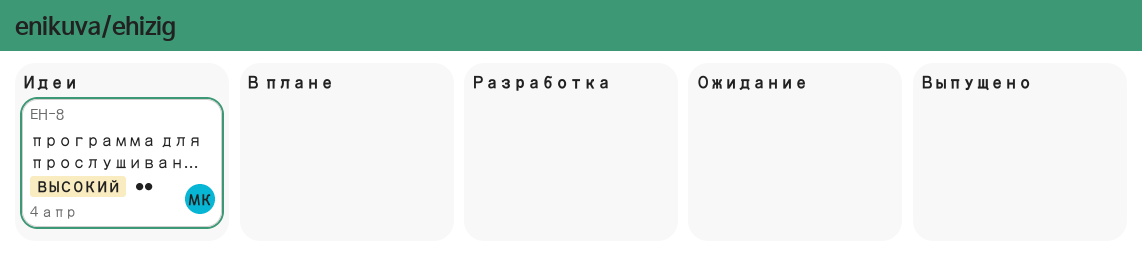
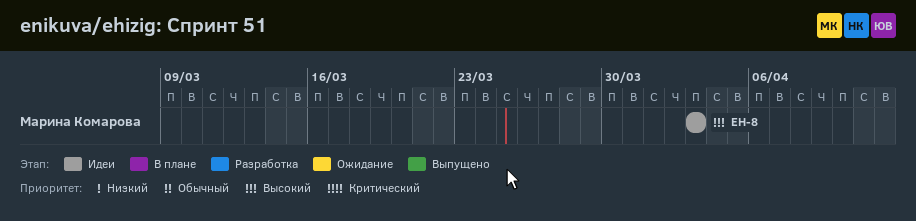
EH-8, due: Apr 4 -> Apr 3

